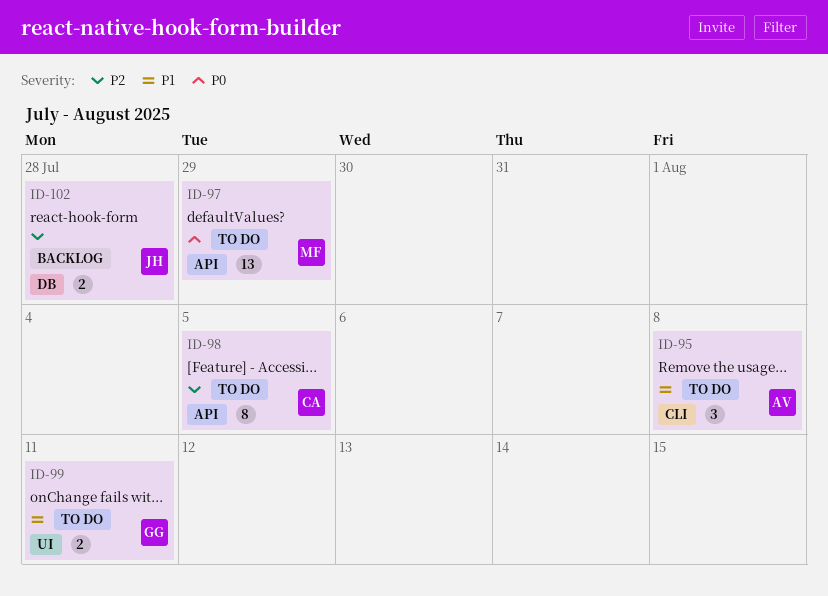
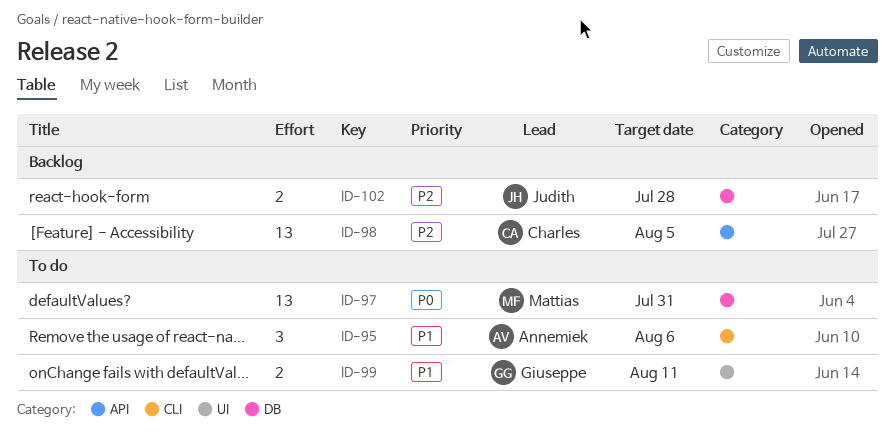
ID-95, due: Aug 8 -> Aug 6
ID-97, label: API -> DB
ID-97, due: Jul 29 -> Jul 31
ID-98, status: To do -> Backlog
ID-98, estimate: 8 -> 13

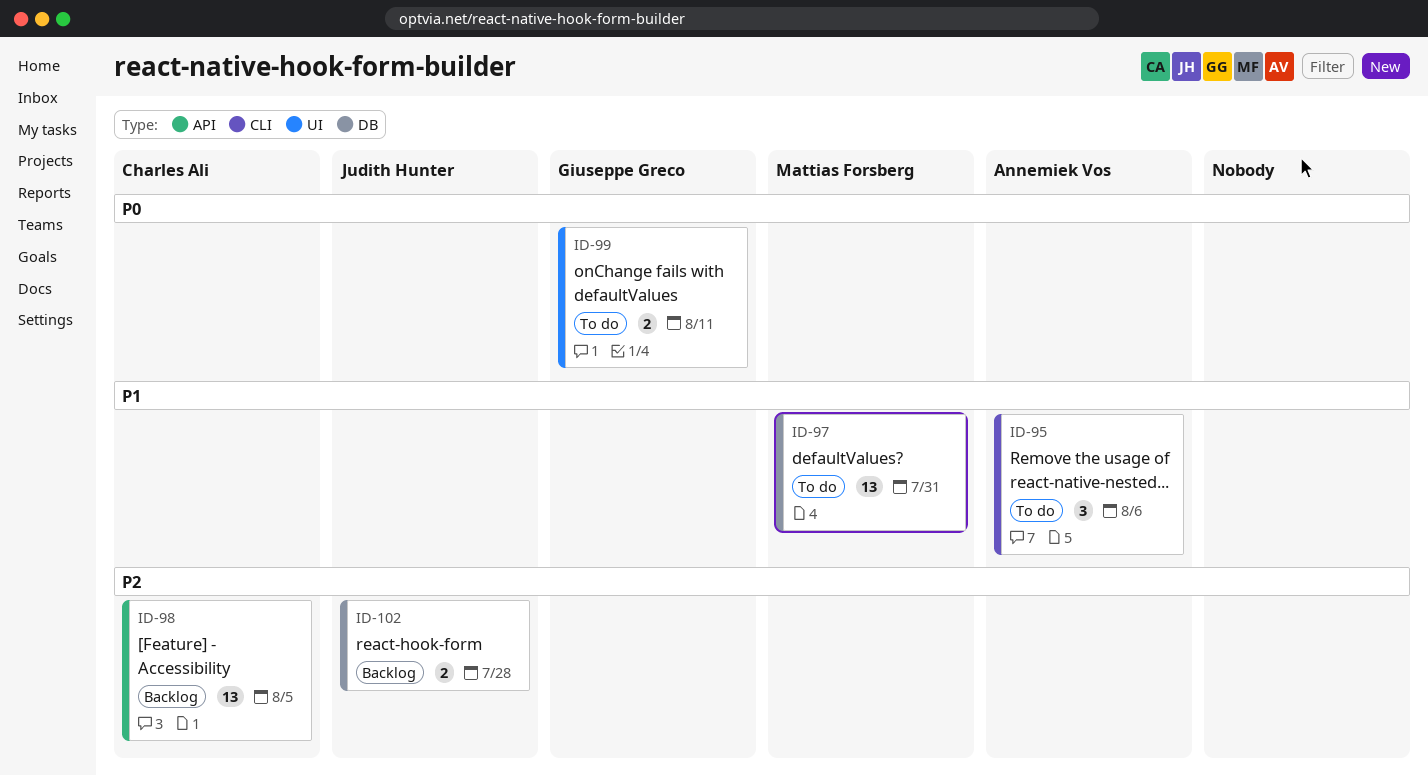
ID-97, priority: P0 -> P1
ID-99, priority: P1 -> P0

